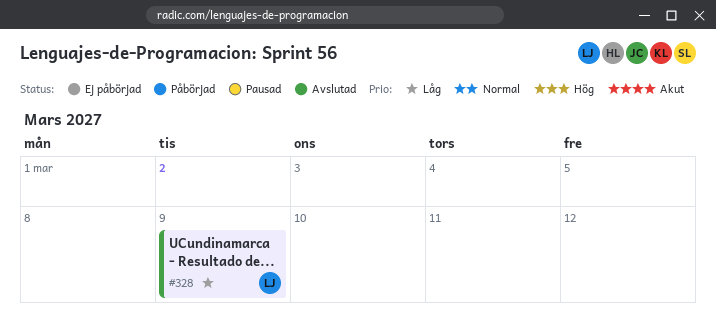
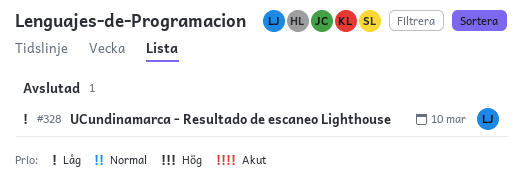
#328, due: Mar 9 -> Mar 10

